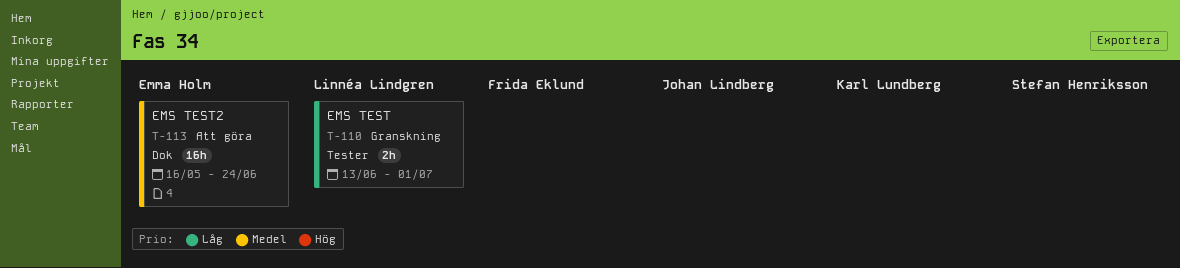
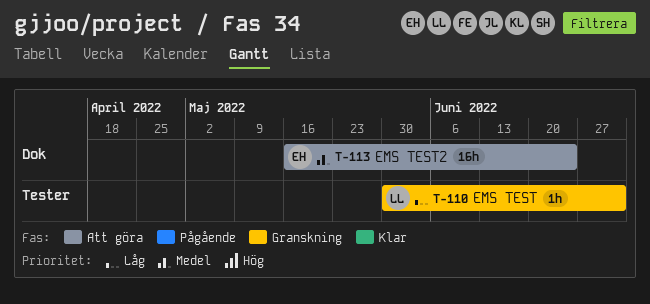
T-110, estimate: 2h -> 1h
T-110, start: Jun 13 -> May 30

